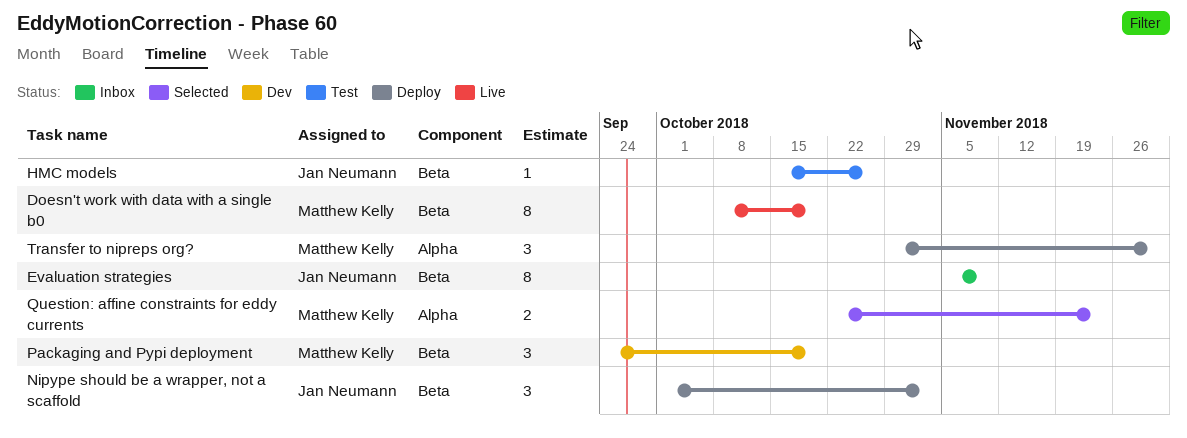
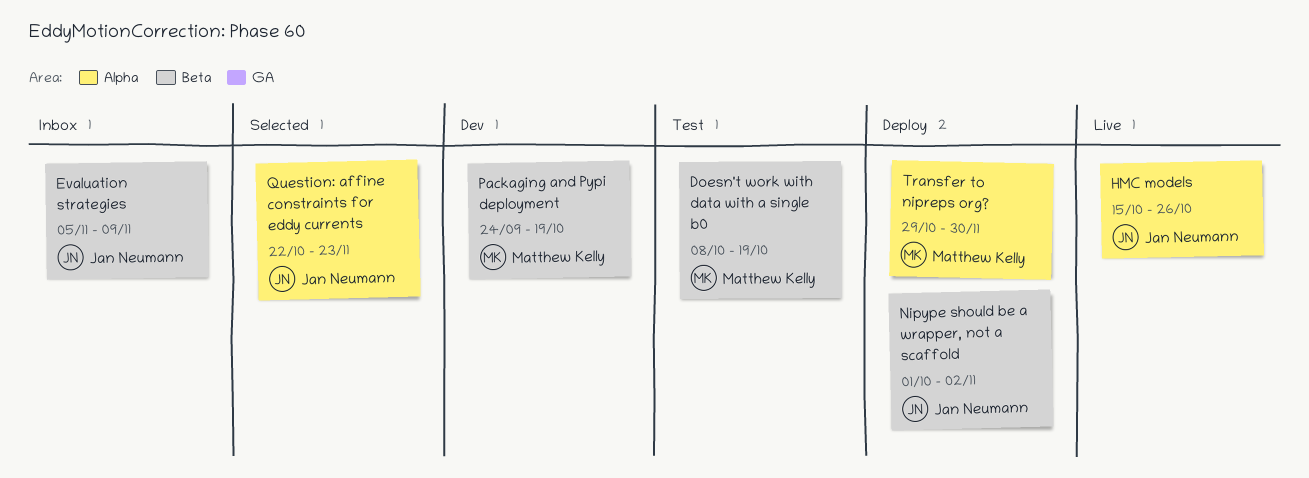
Doesn't work with data with a single b0, status: Live -> Test
HMC models, status: Test -> Live
HMC models, label: Beta -> Alpha
Question: affine constraints for eddy currents, owner: Matthew Kelly -> Jan Neumann

